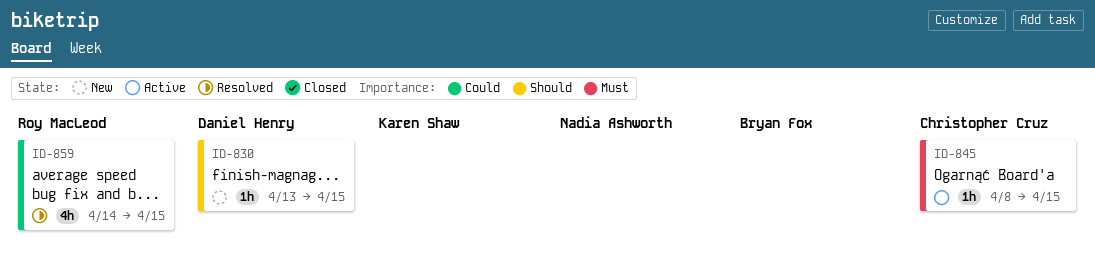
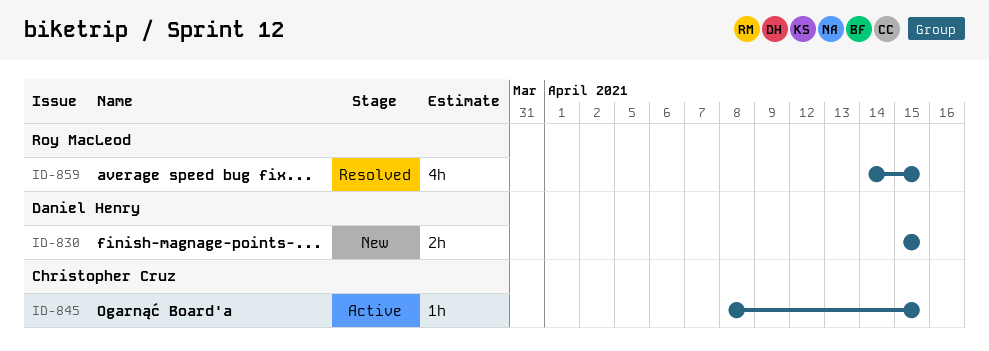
ID-830, estimate: 1h -> 2h
ID-830, start: Apr 13 -> Apr 15

